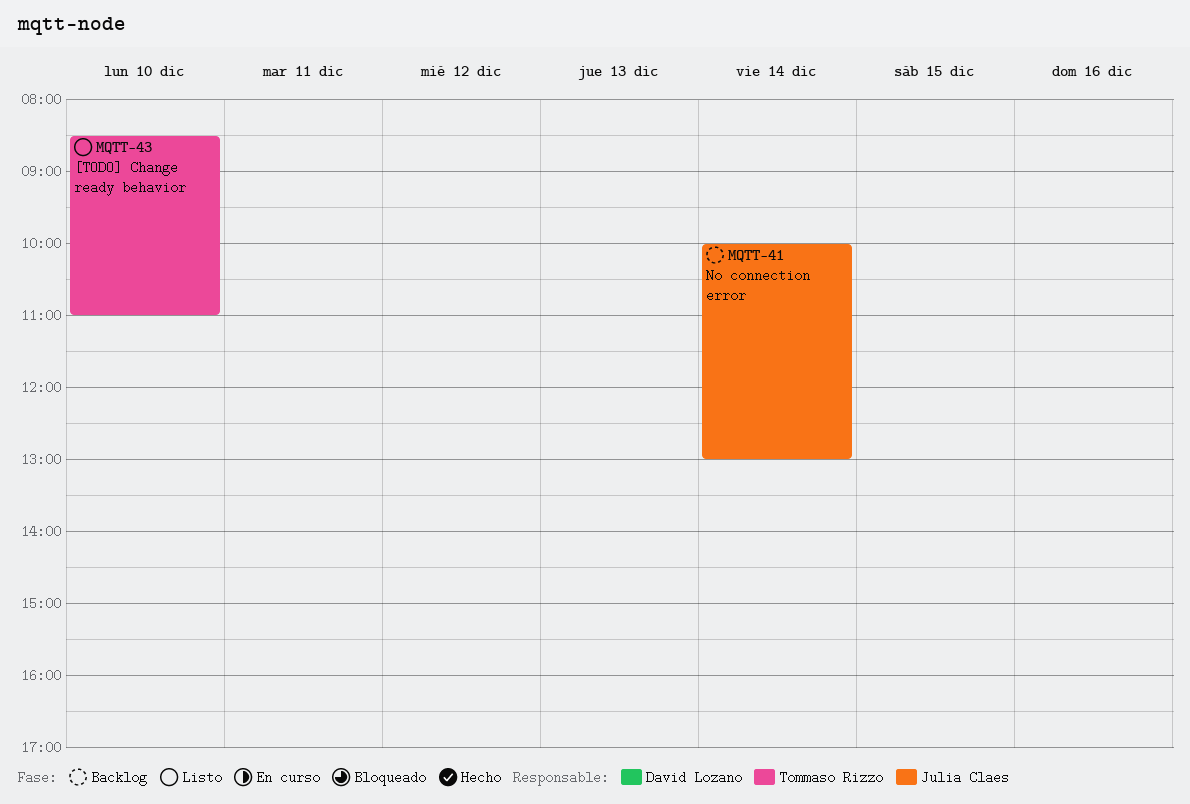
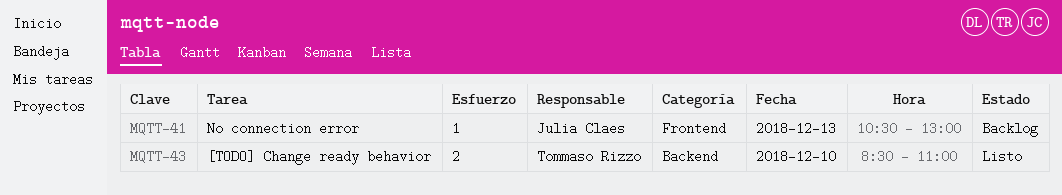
MQTT-41, day: Dec 14 -> Dec 13
MQTT-41, begins: 10:00 -> 10:30

